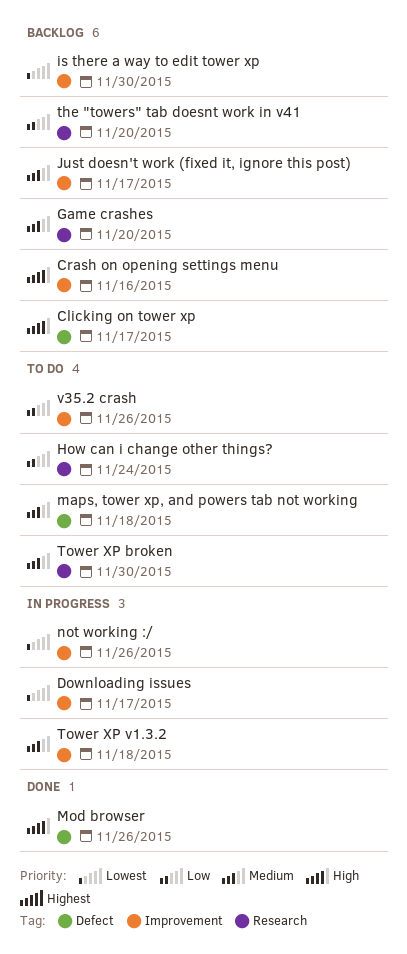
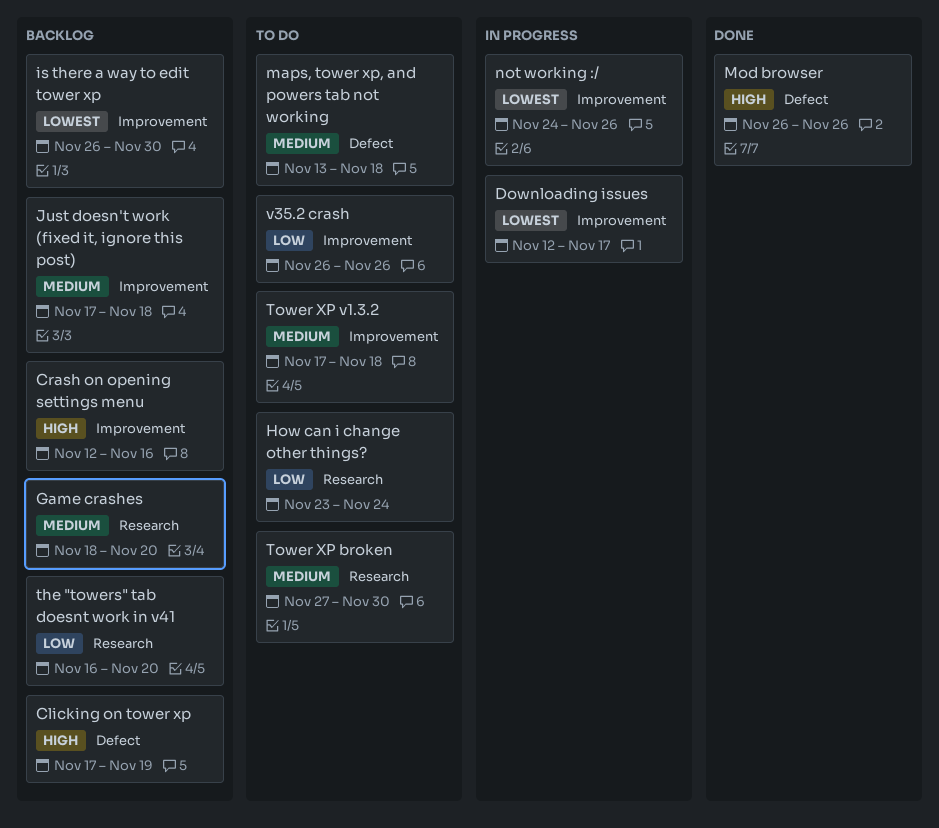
Clicking on tower xp, due: Nov 17 -> Nov 19
Just doesn't work (fixed it, ignore this post), due: Nov 17 -> Nov 18
Tower XP v1.3.2, status: In progress -> To do

